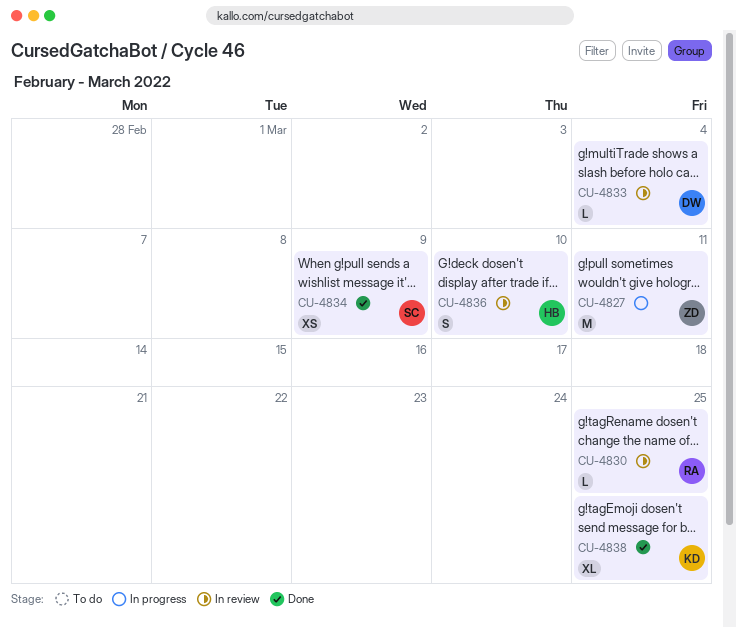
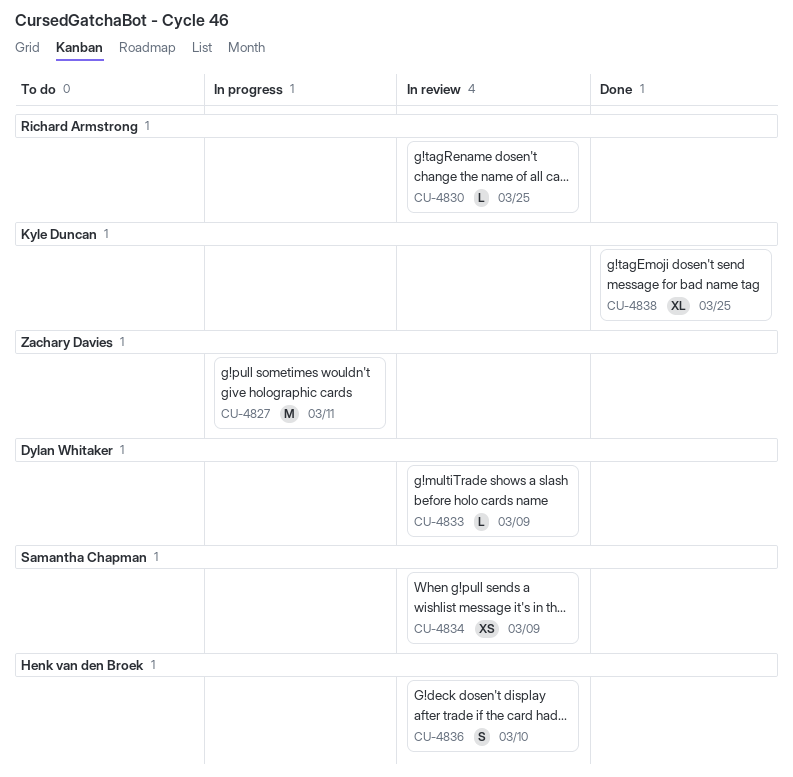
CU-4833, due: Mar 4 -> Mar 9
CU-4834, status: Done -> In review

